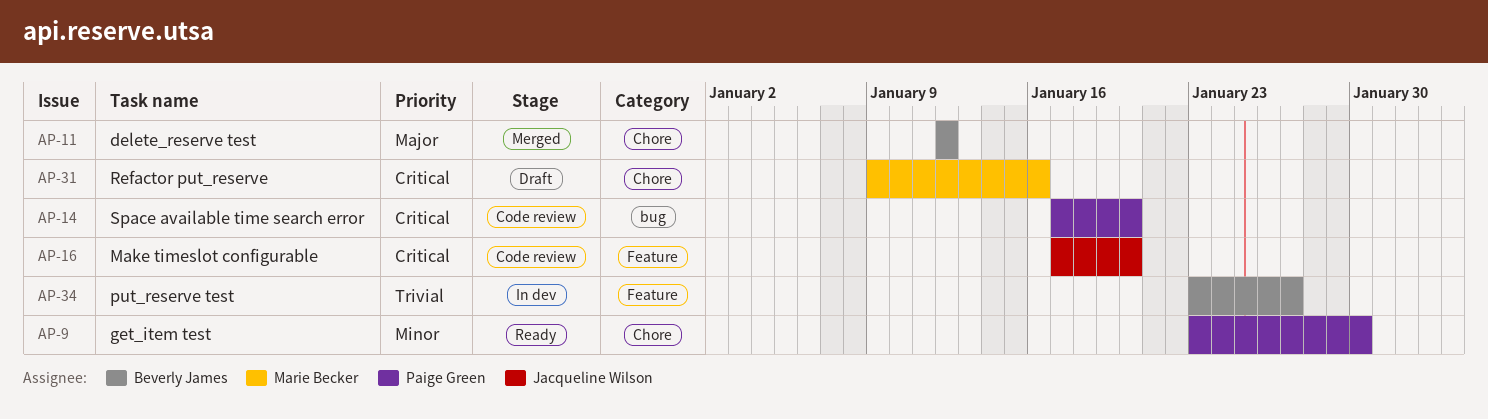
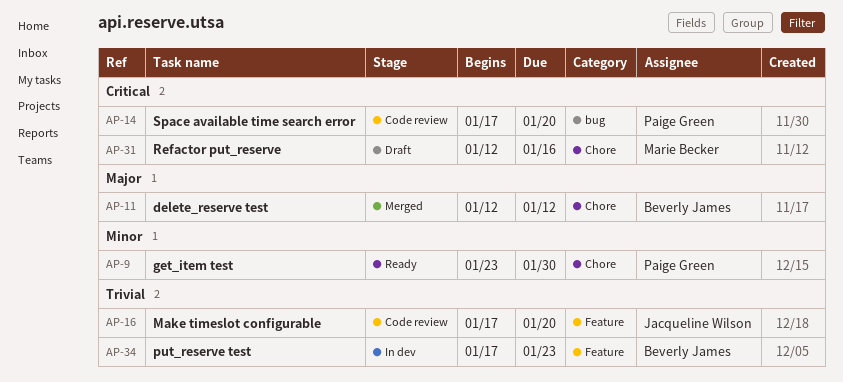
AP-16, priority: Critical -> Trivial
AP-31, start: Jan 9 -> Jan 12
AP-34, start: Jan 23 -> Jan 17
AP-34, due: Jan 27 -> Jan 23

